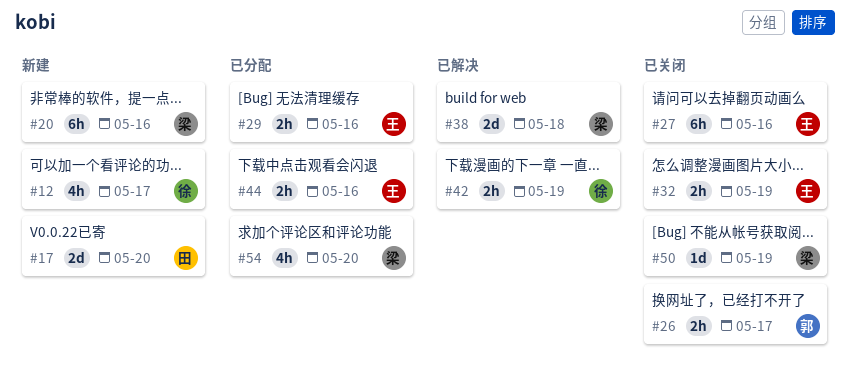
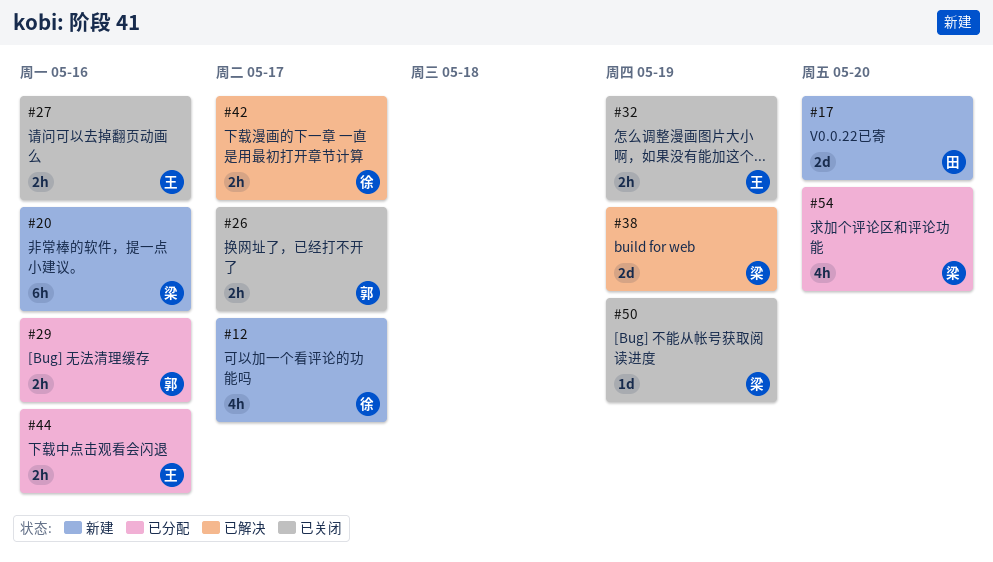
#27, estimate: 6h -> 2h
#29, owner: 王 -> 郭
#38, due: May 18 -> May 19
#42, due: May 19 -> May 17

